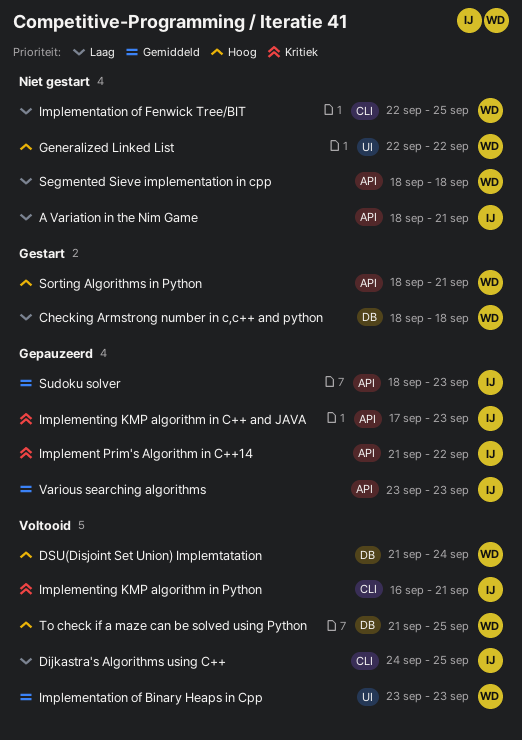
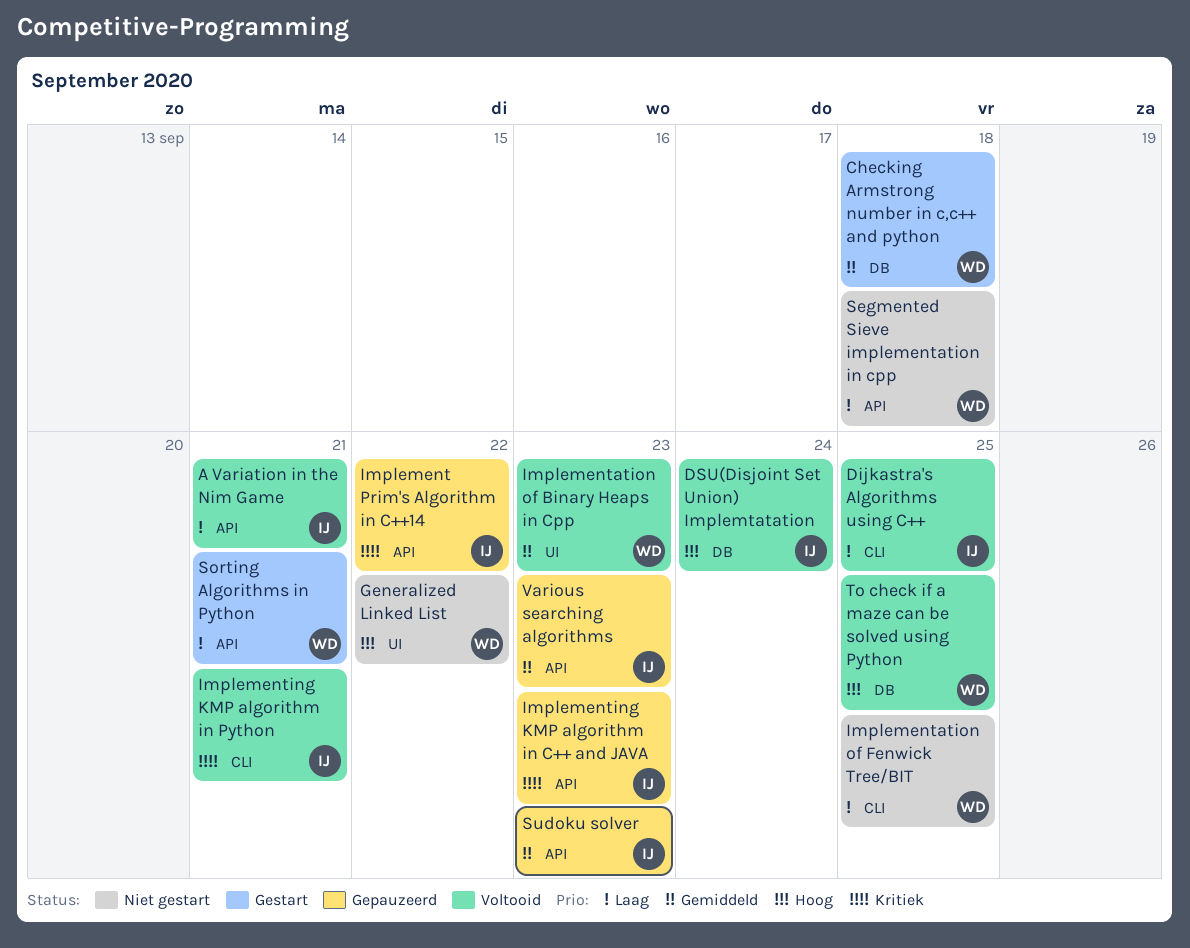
A Variation in the Nim Game, status: Niet gestart -> Voltooid
Checking Armstrong number in c,c++ and python, priority: Laag -> Gemiddeld
DSU(Disjoint Set Union) Implemtatation, owner: WD -> IJ
Sorting Algorithms in Python, priority: Hoog -> Laag

